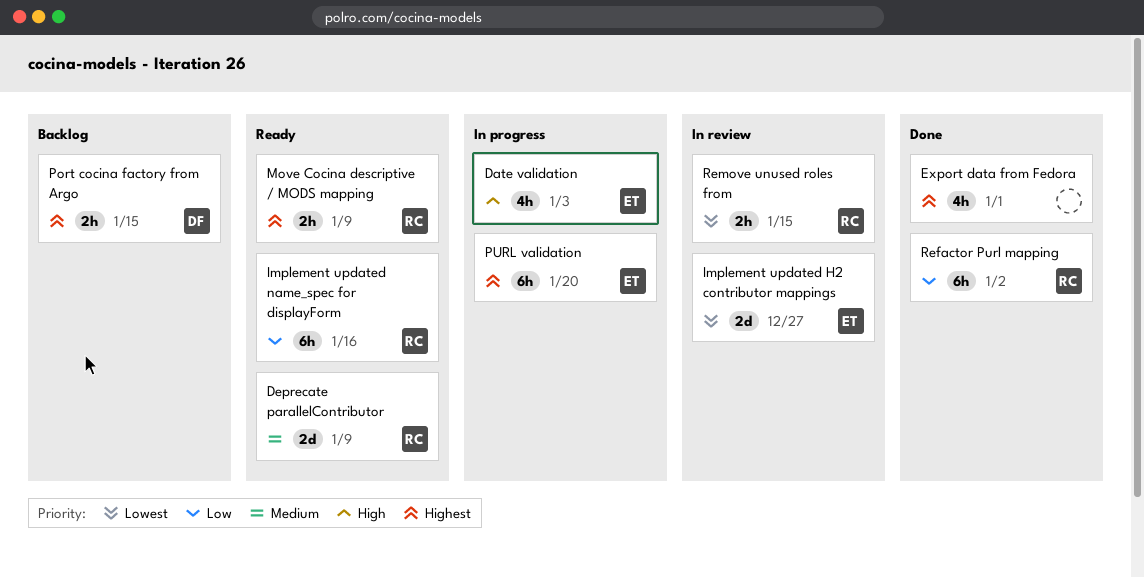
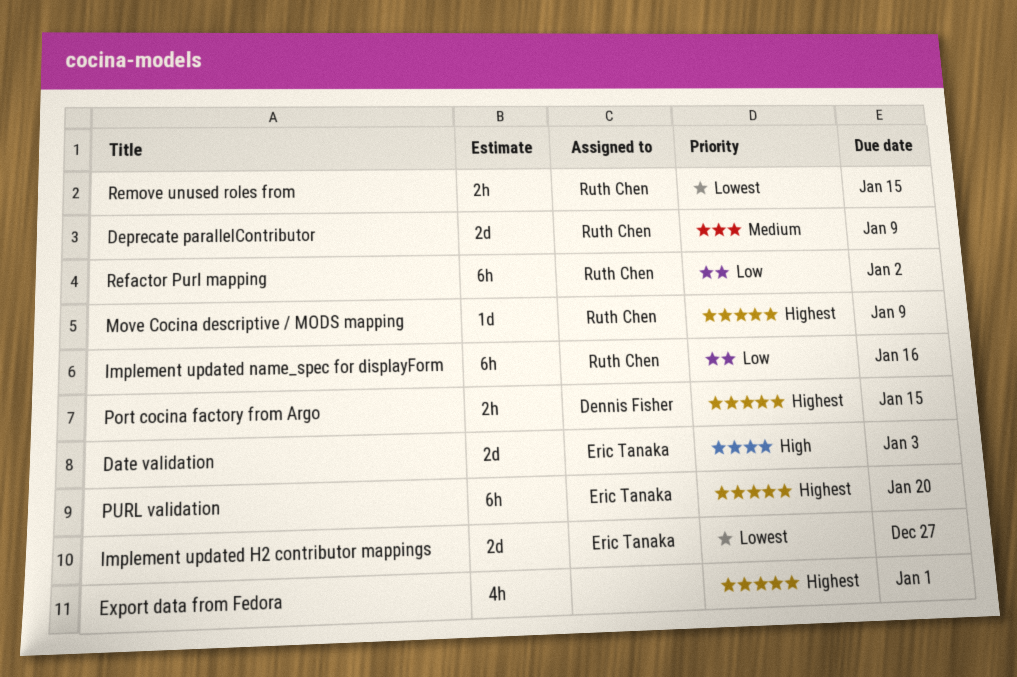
Date validation, estimate: 4h -> 2d
Move Cocina descriptive / MODS mapping, estimate: 2h -> 1d

